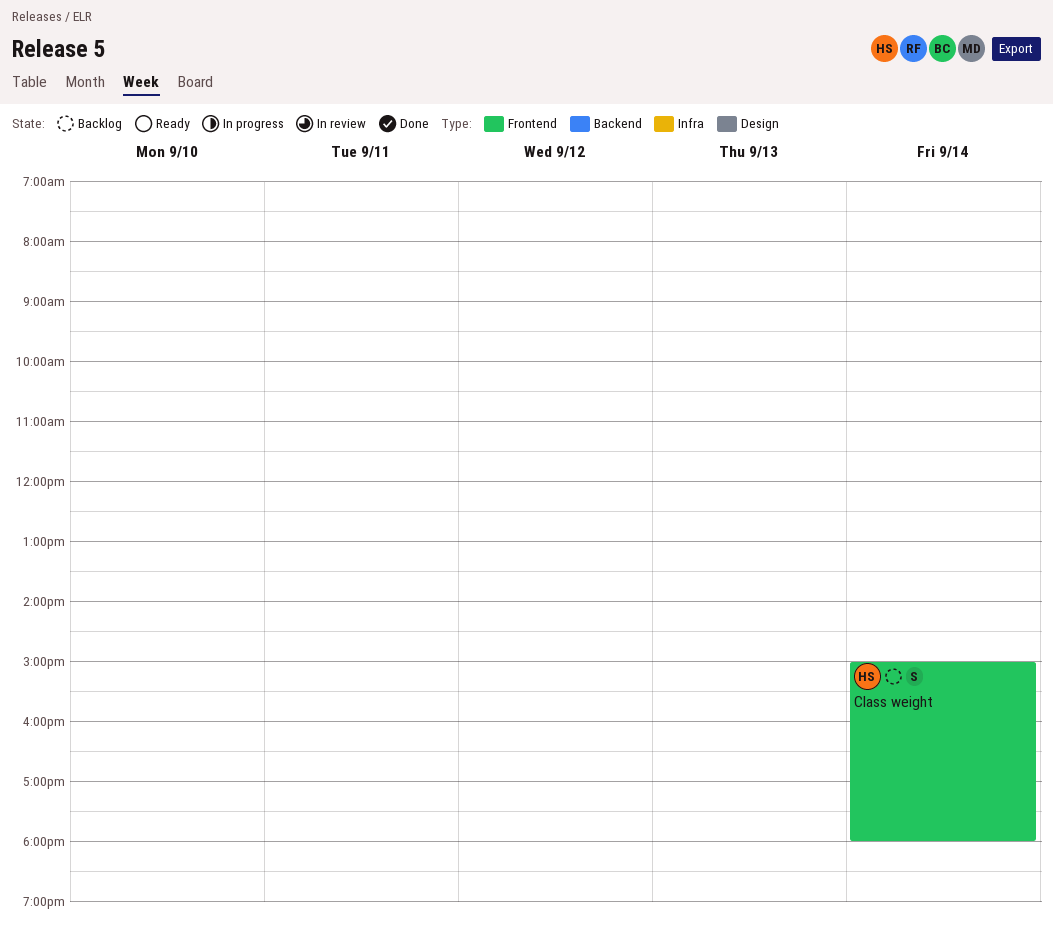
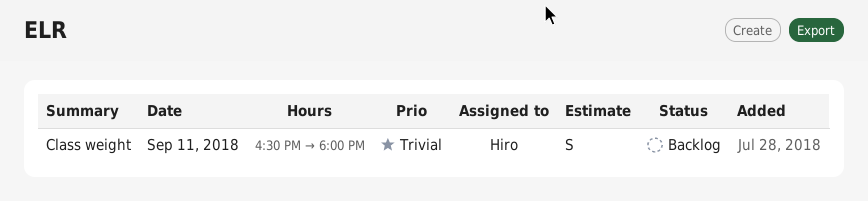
Class weight, day: Sep 14 -> Sep 11
Class weight, begins: 15:00 -> 16:30

